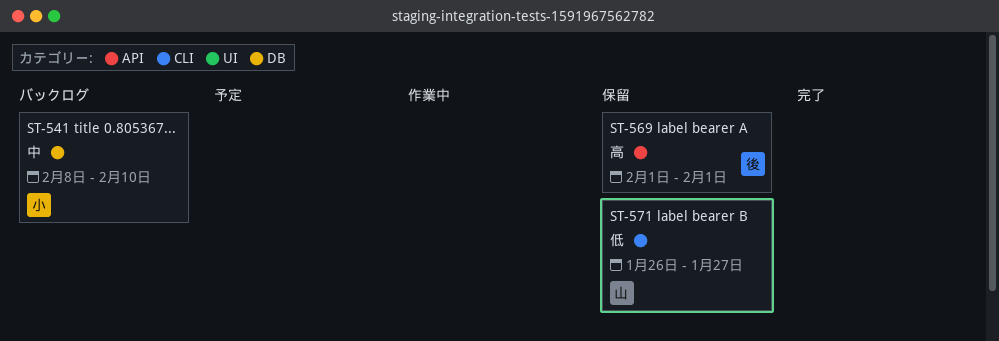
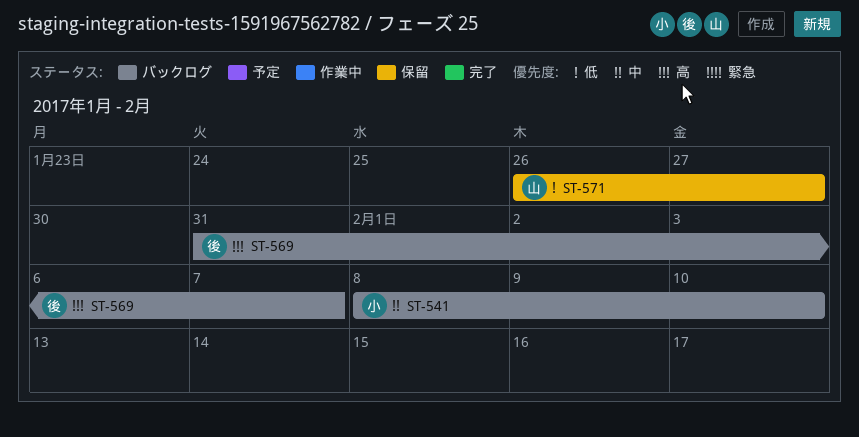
ST-569, status: 保留 -> バックログ
ST-569, start: Feb 1 -> Jan 31
ST-569, due: Feb 1 -> Feb 7

